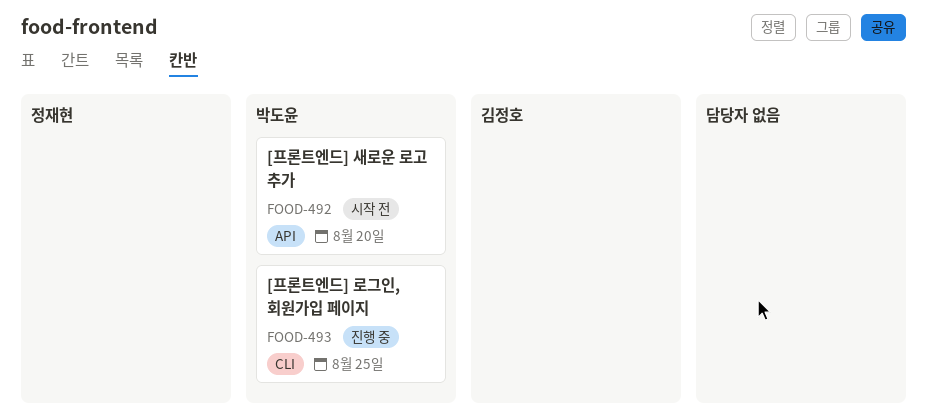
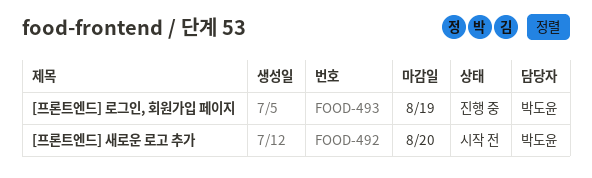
FOOD-493, due: Aug 25 -> Aug 19

